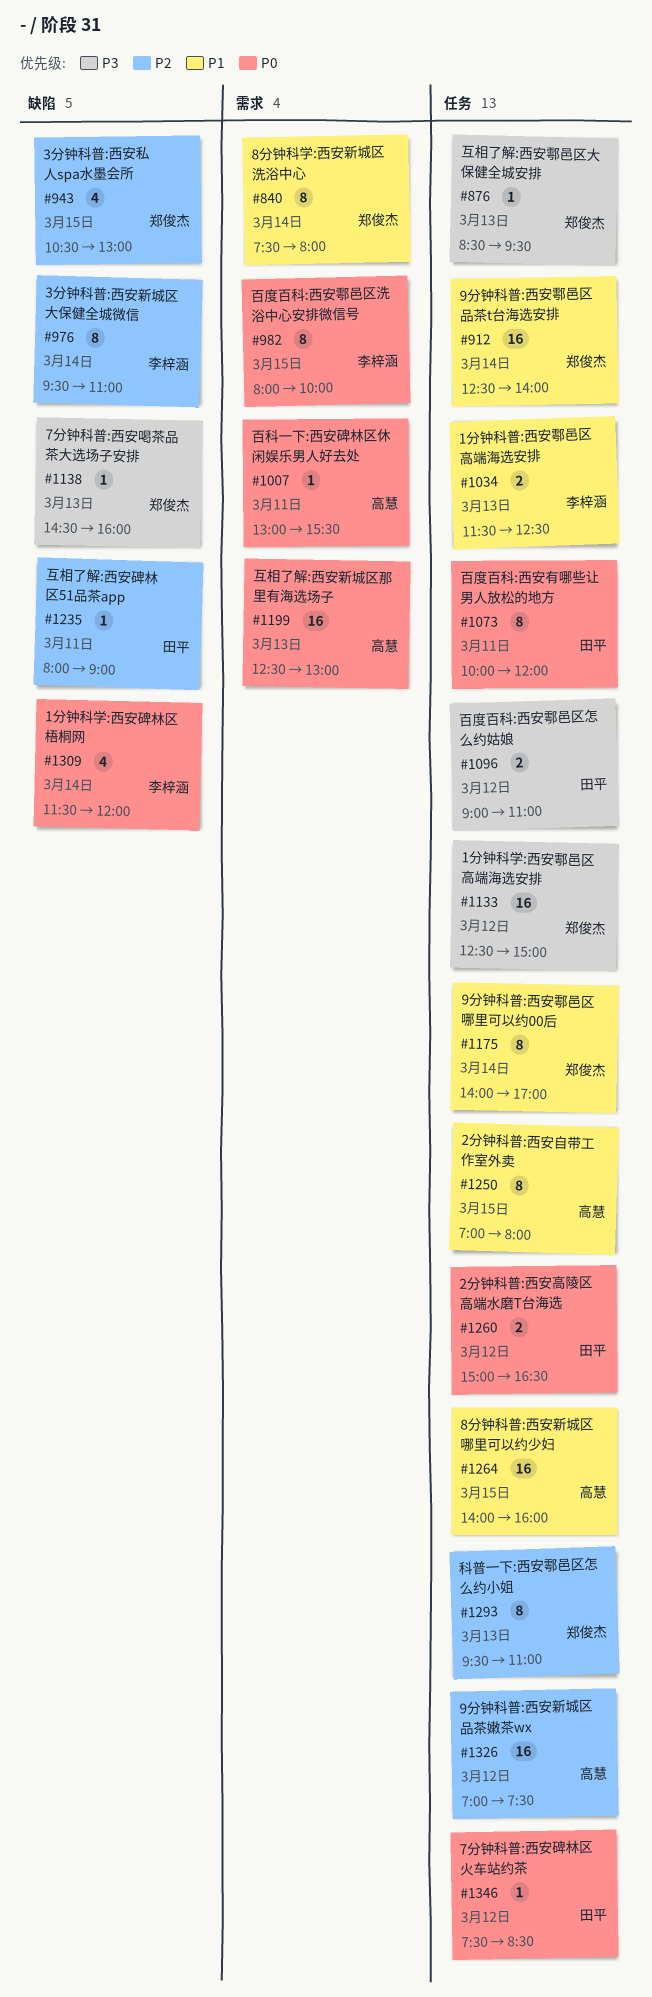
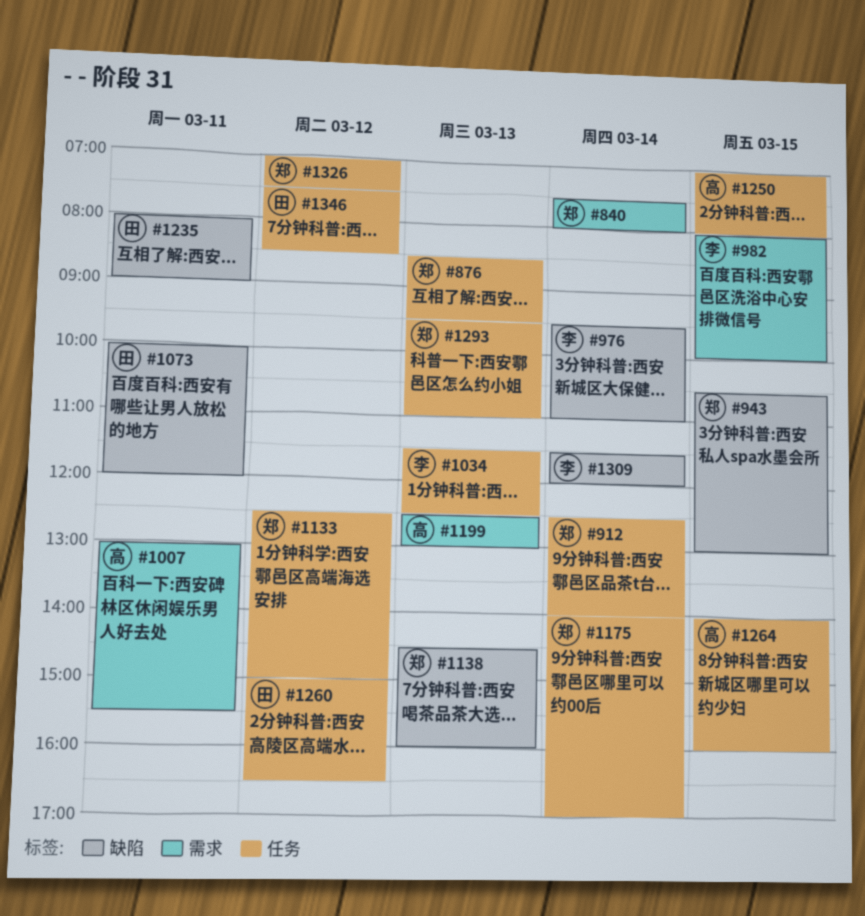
#1073, label: 任务 -> 缺陷
#1096: present -> none
#1326, owner: 高慧 -> 郑俊杰

